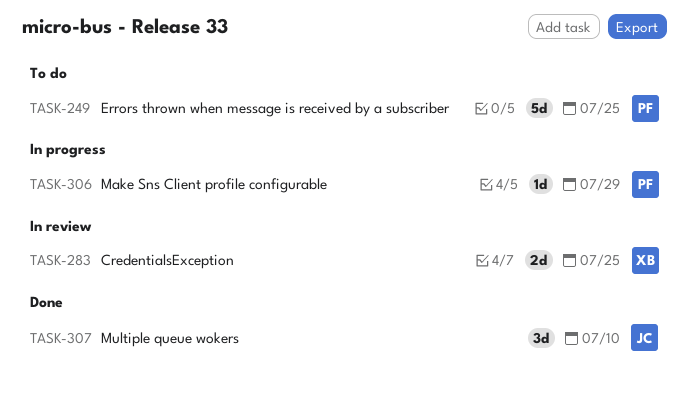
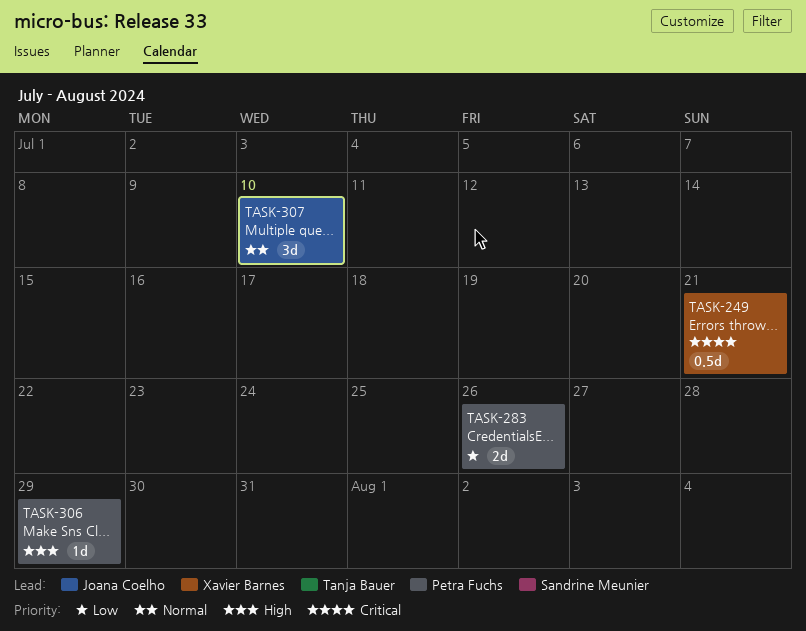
TASK-249, owner: Petra Fuchs -> Xavier Barnes
TASK-249, estimate: 5d -> 0.5d
TASK-249, due: Jul 25 -> Jul 21
TASK-283, owner: Xavier Barnes -> Petra Fuchs
TASK-283, due: Jul 25 -> Jul 26

